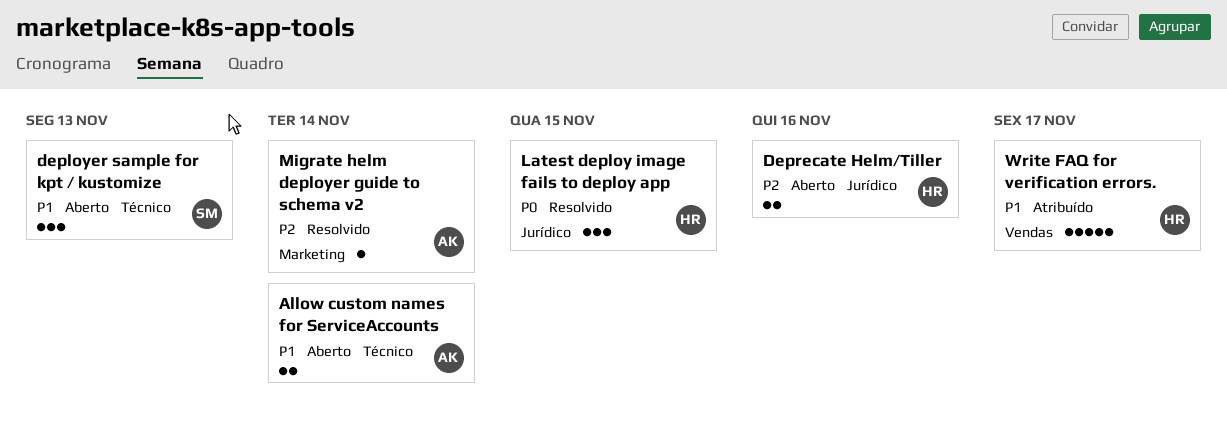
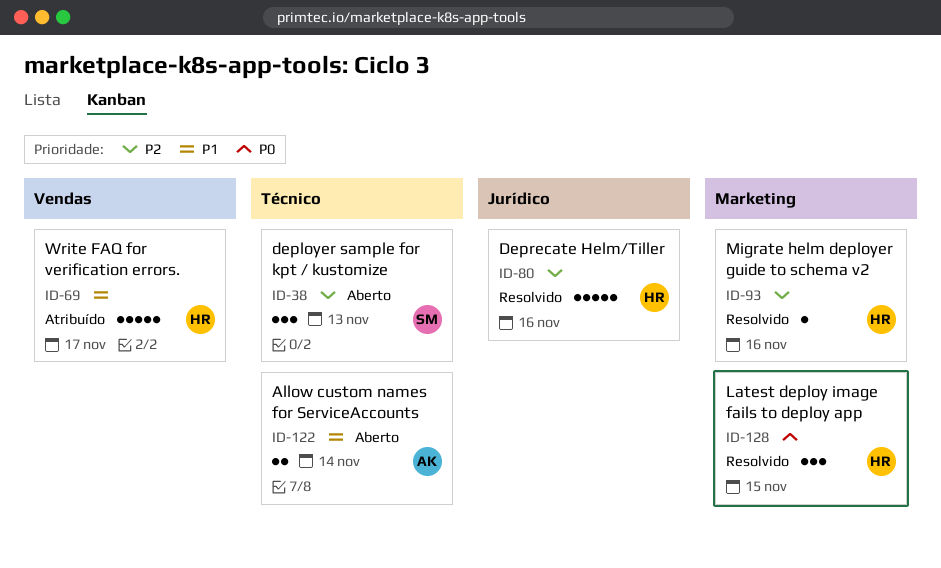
deployer sample for kpt / kustomize, priority: P1 -> P2
Deprecate Helm/Tiller, status: Aberto -> Resolvido
Deprecate Helm/Tiller, estimate: 2 -> 5
Latest deploy image fails to deploy app, label: Jurídico -> Marketing
Migrate helm deployer guide to schema v2, owner: AK -> HR
Migrate helm deployer guide to schema v2, due: Nov 14 -> Nov 16

